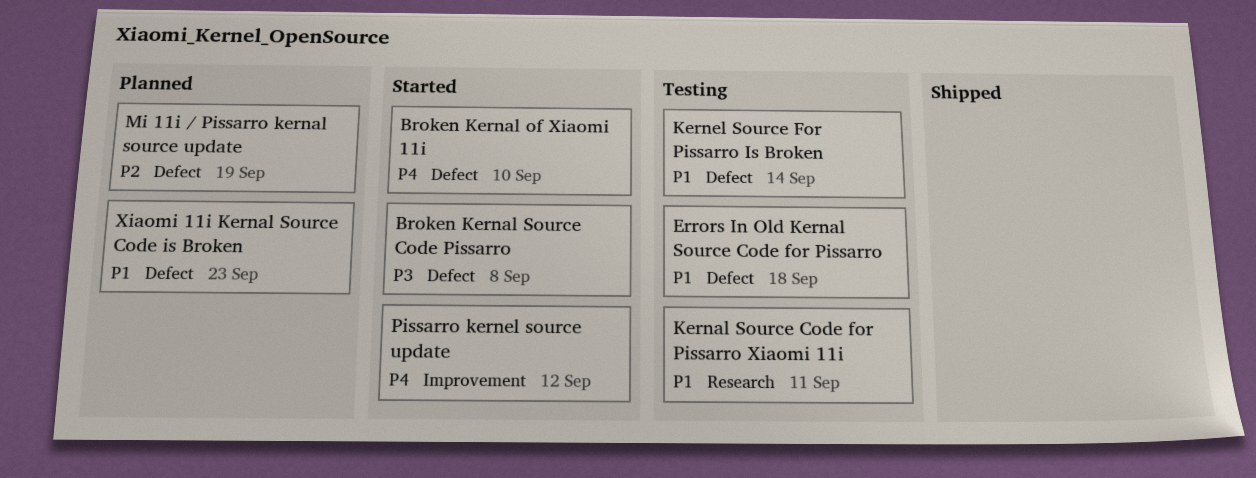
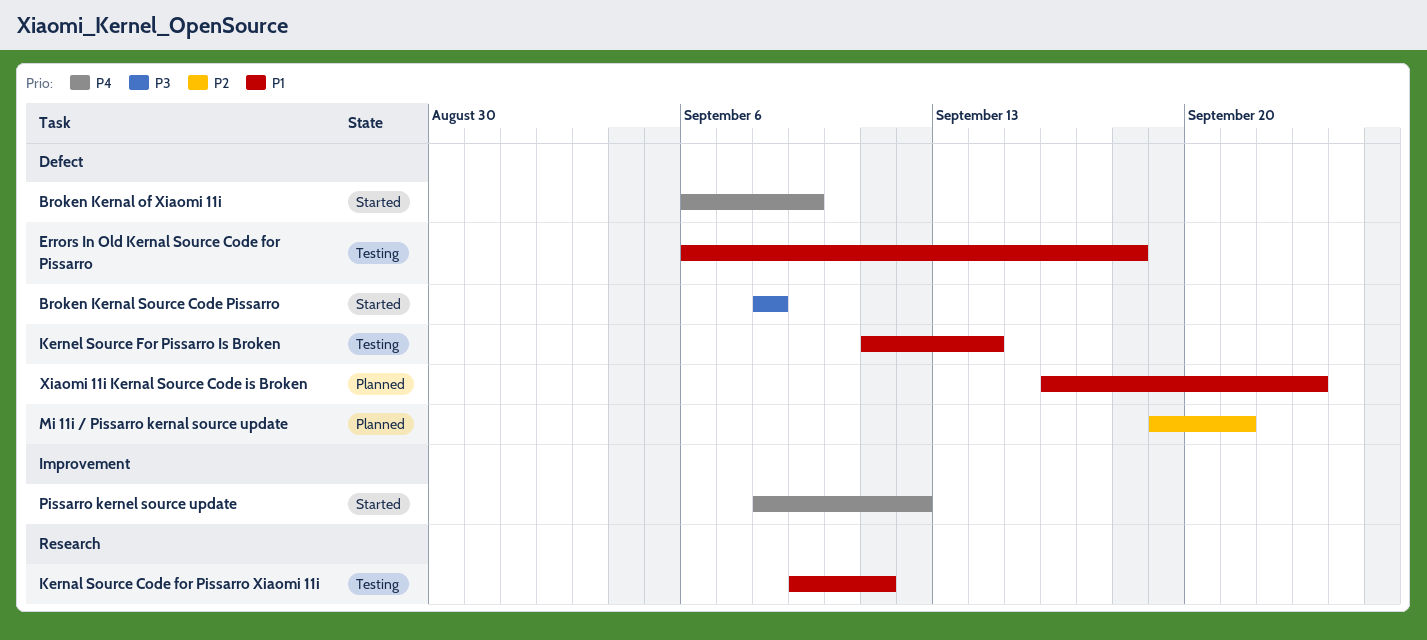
Broken Kernal of Xiaomi 11i, due: Sep 10 -> Sep 9
Mi 11i / Pissarro kernal source update, due: Sep 19 -> Sep 21

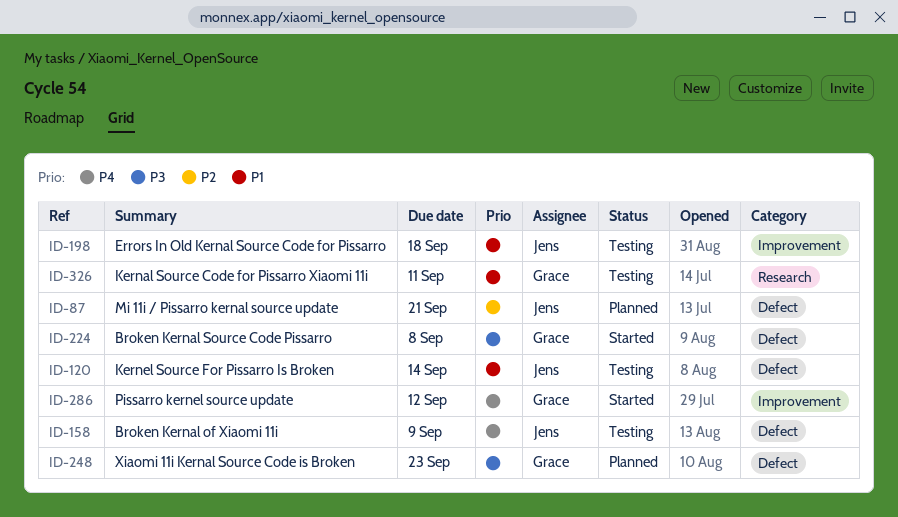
Broken Kernal of Xiaomi 11i, status: Started -> Testing
Errors In Old Kernal Source Code for Pissarro, label: Defect -> Improvement
Xiaomi 11i Kernal Source Code is Broken, priority: P1 -> P3

